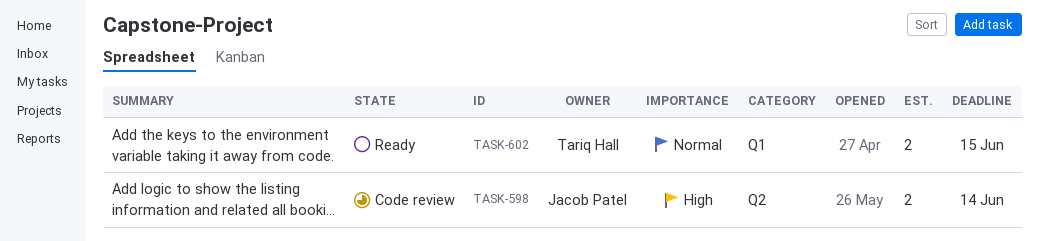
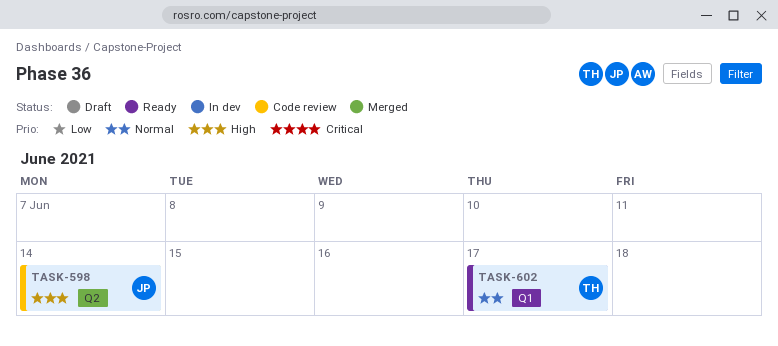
TASK-602, due: Jun 15 -> Jun 17

